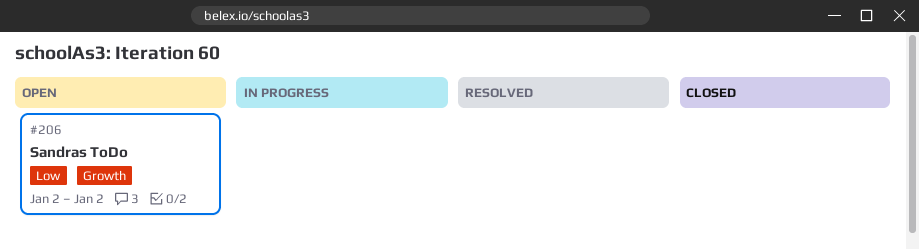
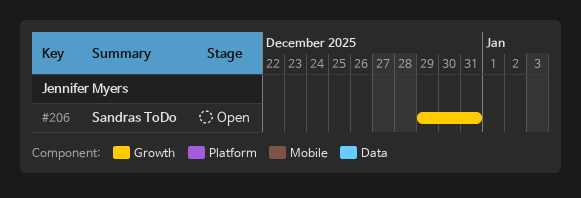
#206, start: Jan 2 -> Dec 29
#206, due: Jan 2 -> Dec 31

